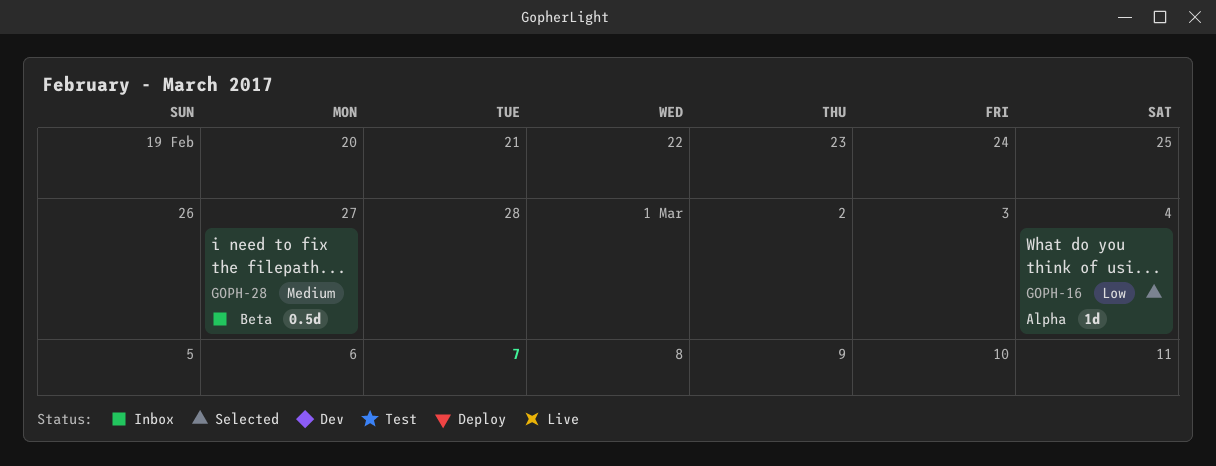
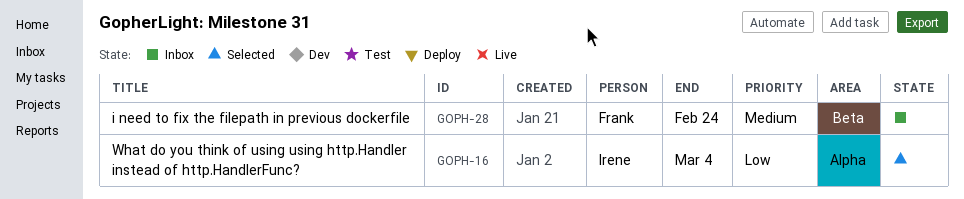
GOPH-28, due: Feb 27 -> Feb 24

